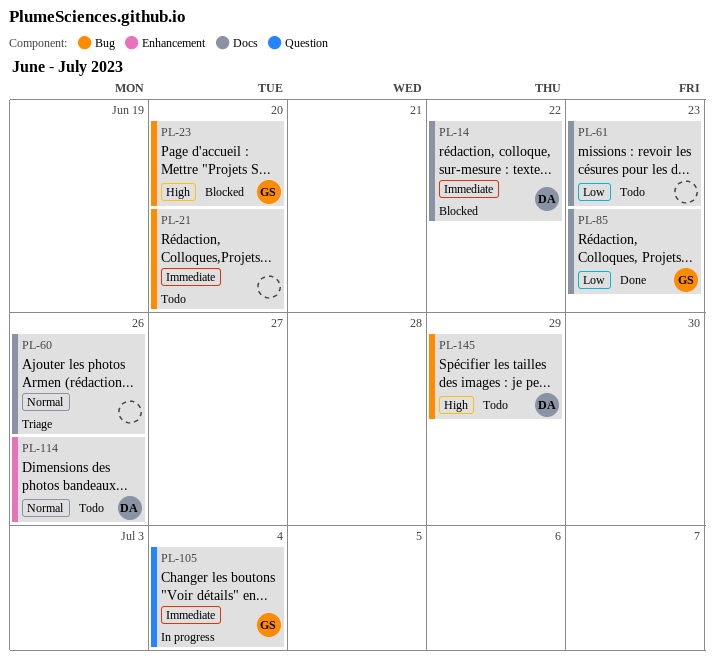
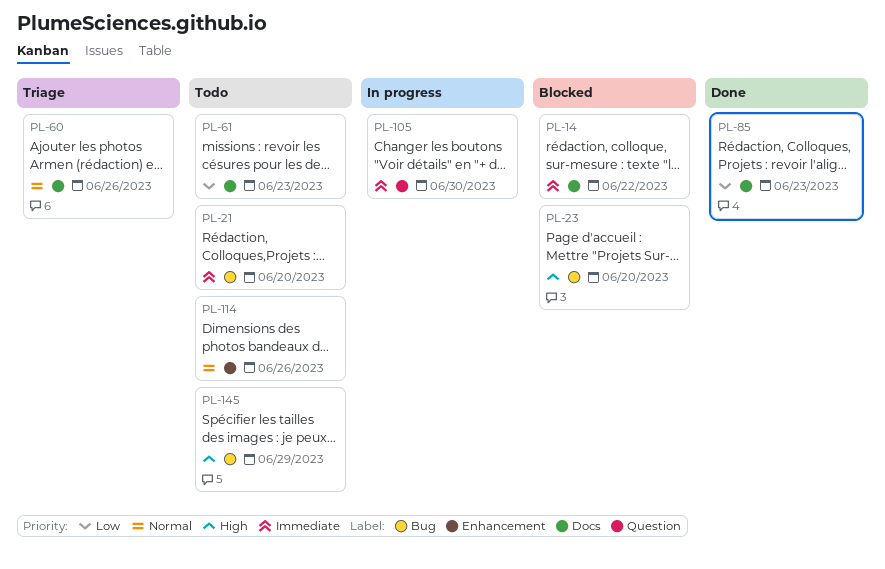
PL-105, due: Jul 4 -> Jun 30

